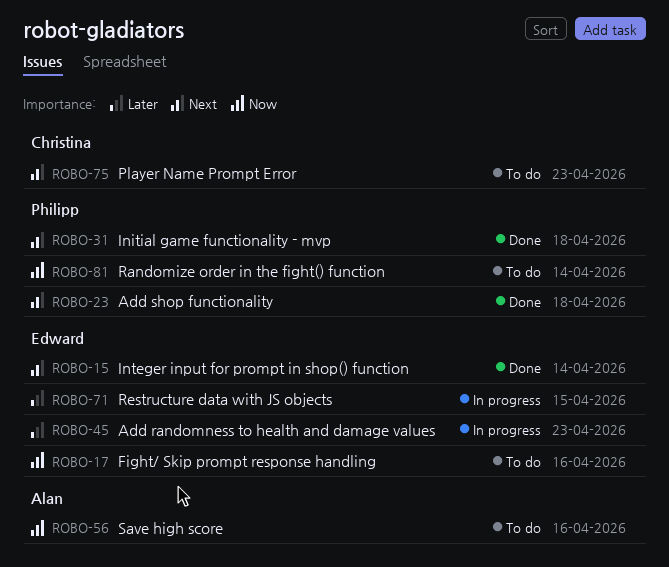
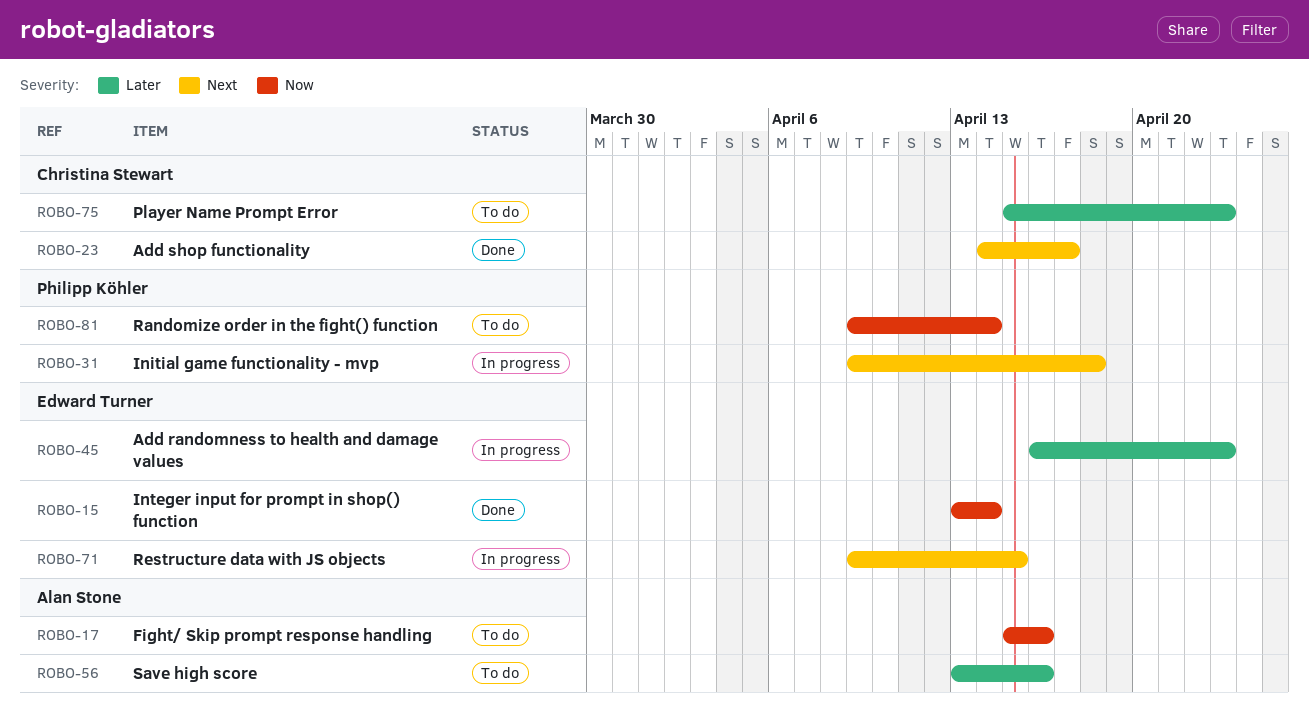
ROBO-15, priority: Next -> Now
ROBO-17, owner: Edward Turner -> Alan Stone
ROBO-23, owner: Philipp Köhler -> Christina Stewart
ROBO-23, due: Apr 18 -> Apr 17
ROBO-31, status: Done -> In progress
ROBO-56, priority: Now -> Later
ROBO-71, priority: Later -> Next
ROBO-75, priority: Next -> Later

